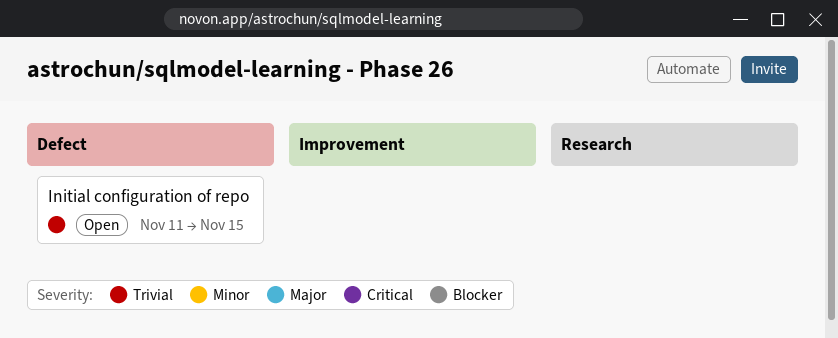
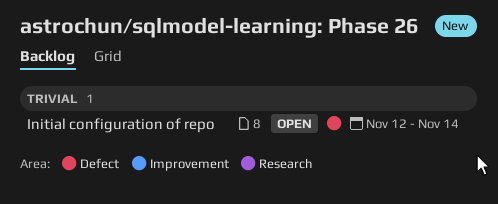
Initial configuration of repo, start: Nov 11 -> Nov 12
Initial configuration of repo, due: Nov 15 -> Nov 14

